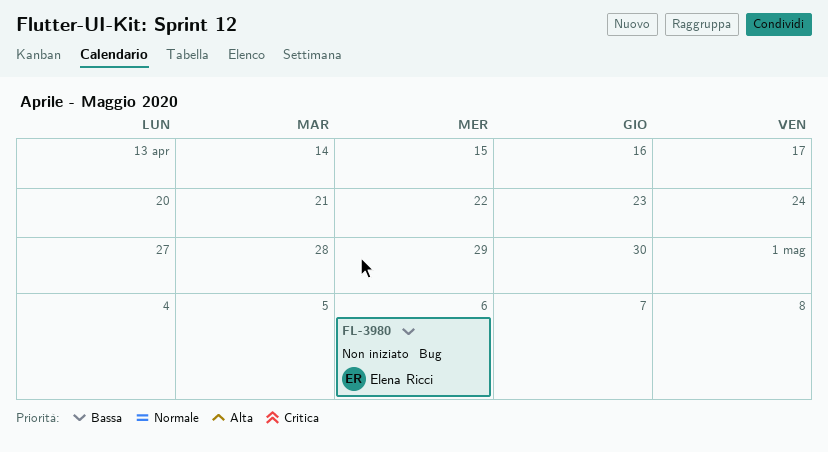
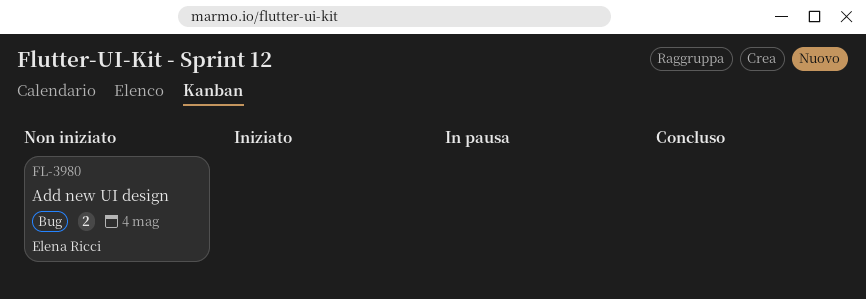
FL-3980, due: May 6 -> May 4

